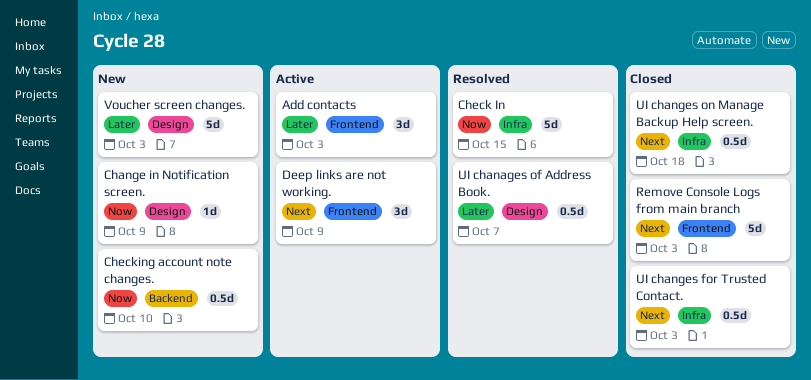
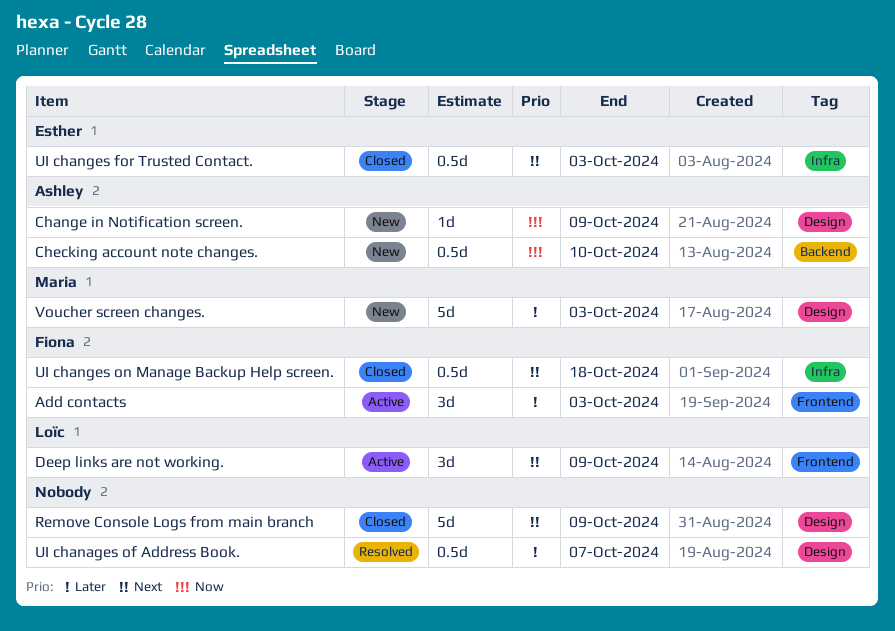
Check In: present -> none
Remove Console Logs from main branch, label: Frontend -> Design
Remove Console Logs from main branch, due: Oct 3 -> Oct 9

